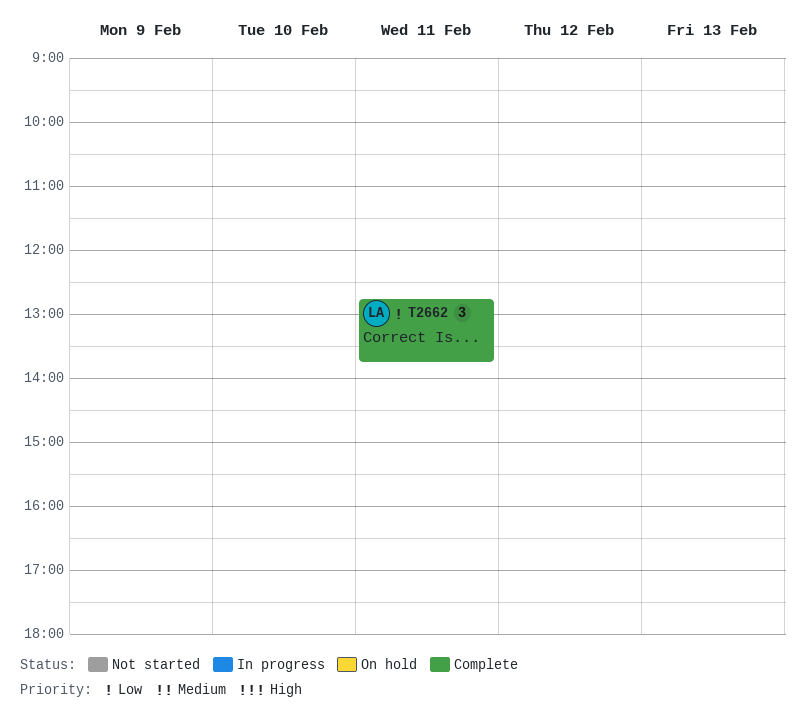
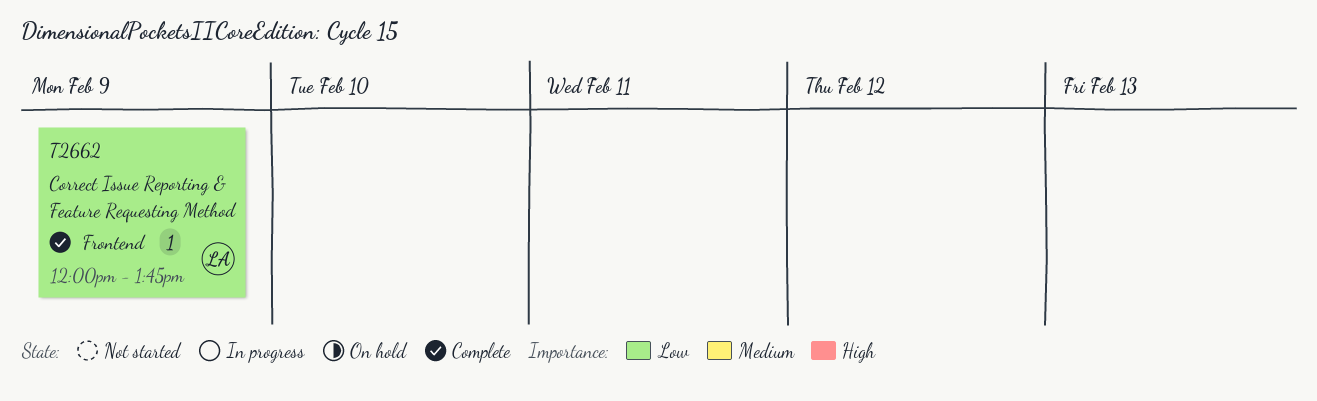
T2662, estimate: 3 -> 1
T2662, day: Feb 11 -> Feb 9
T2662, begins: 12:45 -> 12:00

